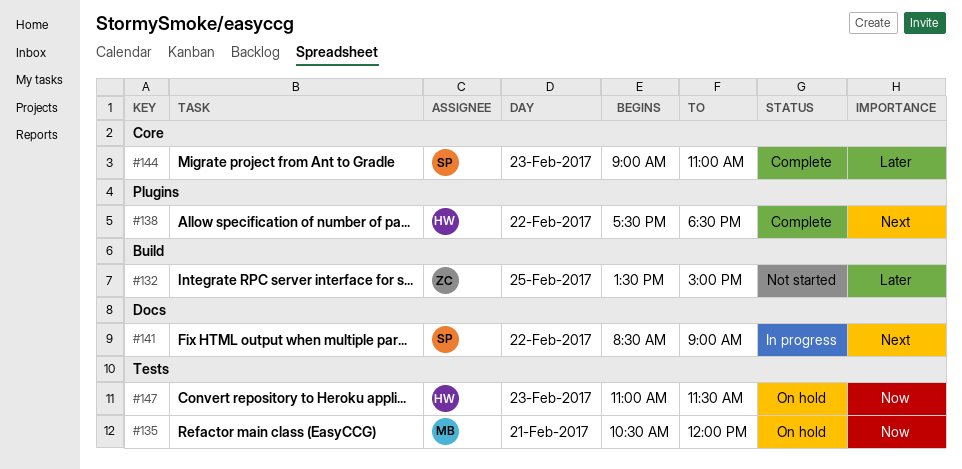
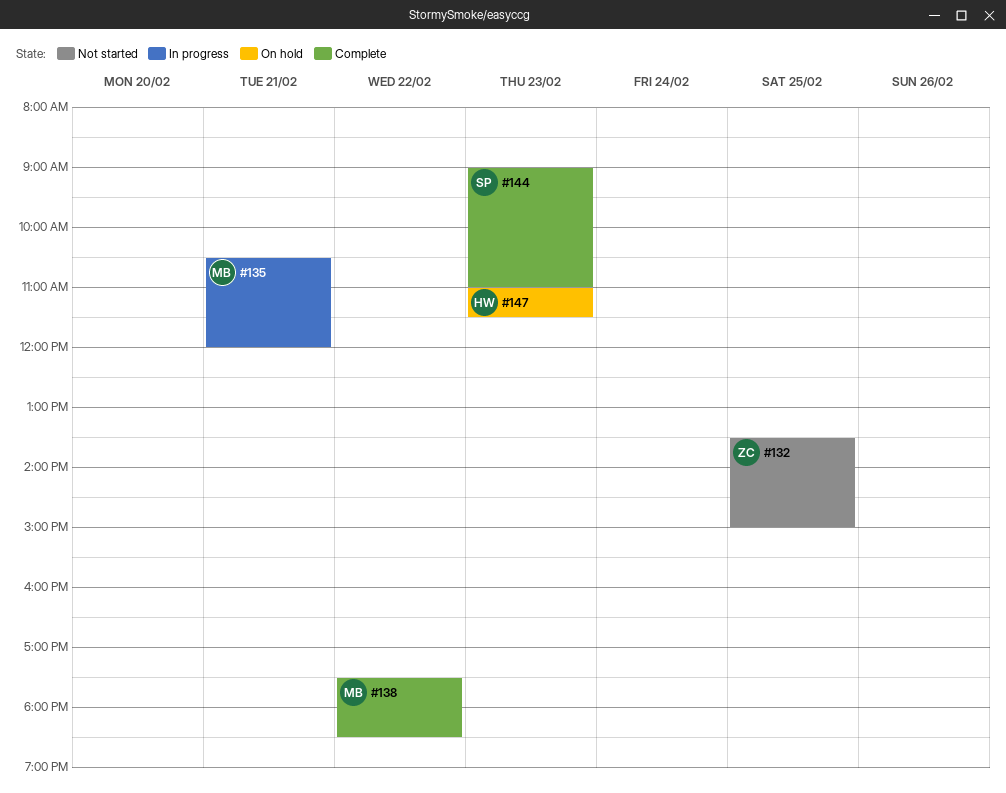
#135, status: On hold -> In progress
#138, owner: HW -> MB
#141: present -> none

